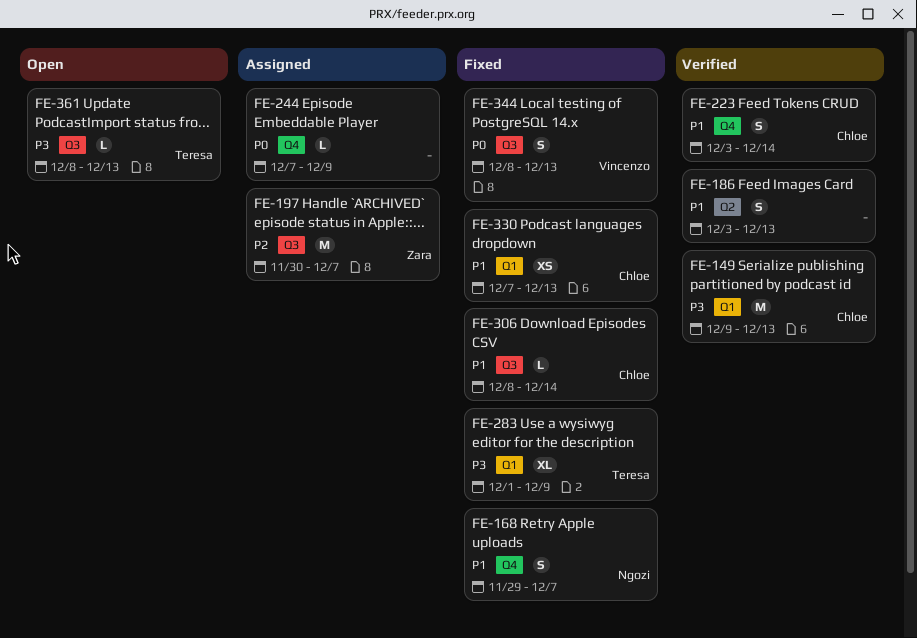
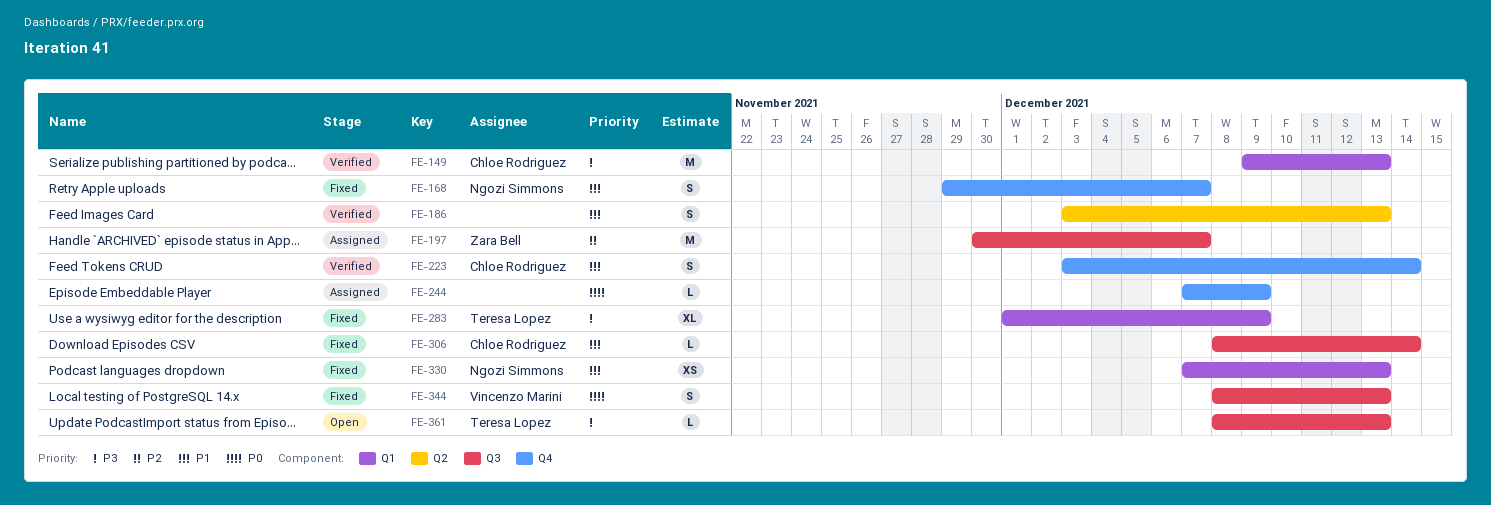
FE-330, owner: Chloe Rodriguez -> Ngozi Simmons

